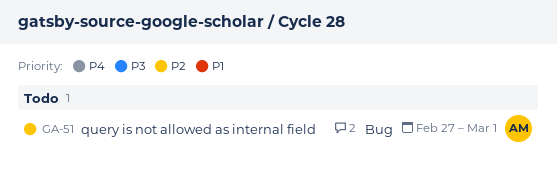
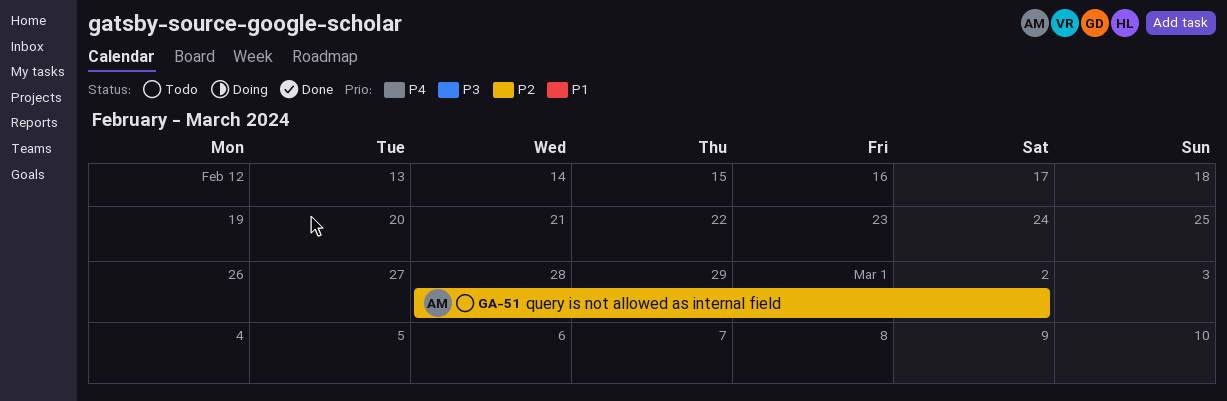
GA-51, start: Feb 27 -> Feb 28
GA-51, due: Mar 1 -> Mar 2

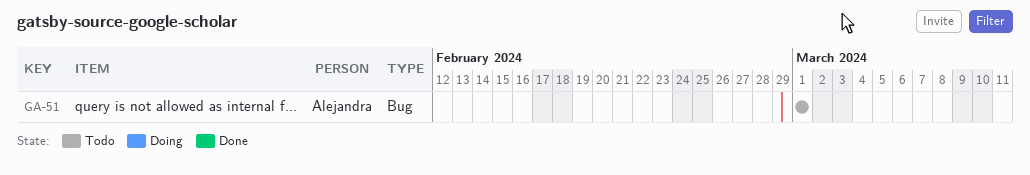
GA-51, start: Feb 28 -> Mar 1
GA-51, due: Mar 2 -> Mar 1

